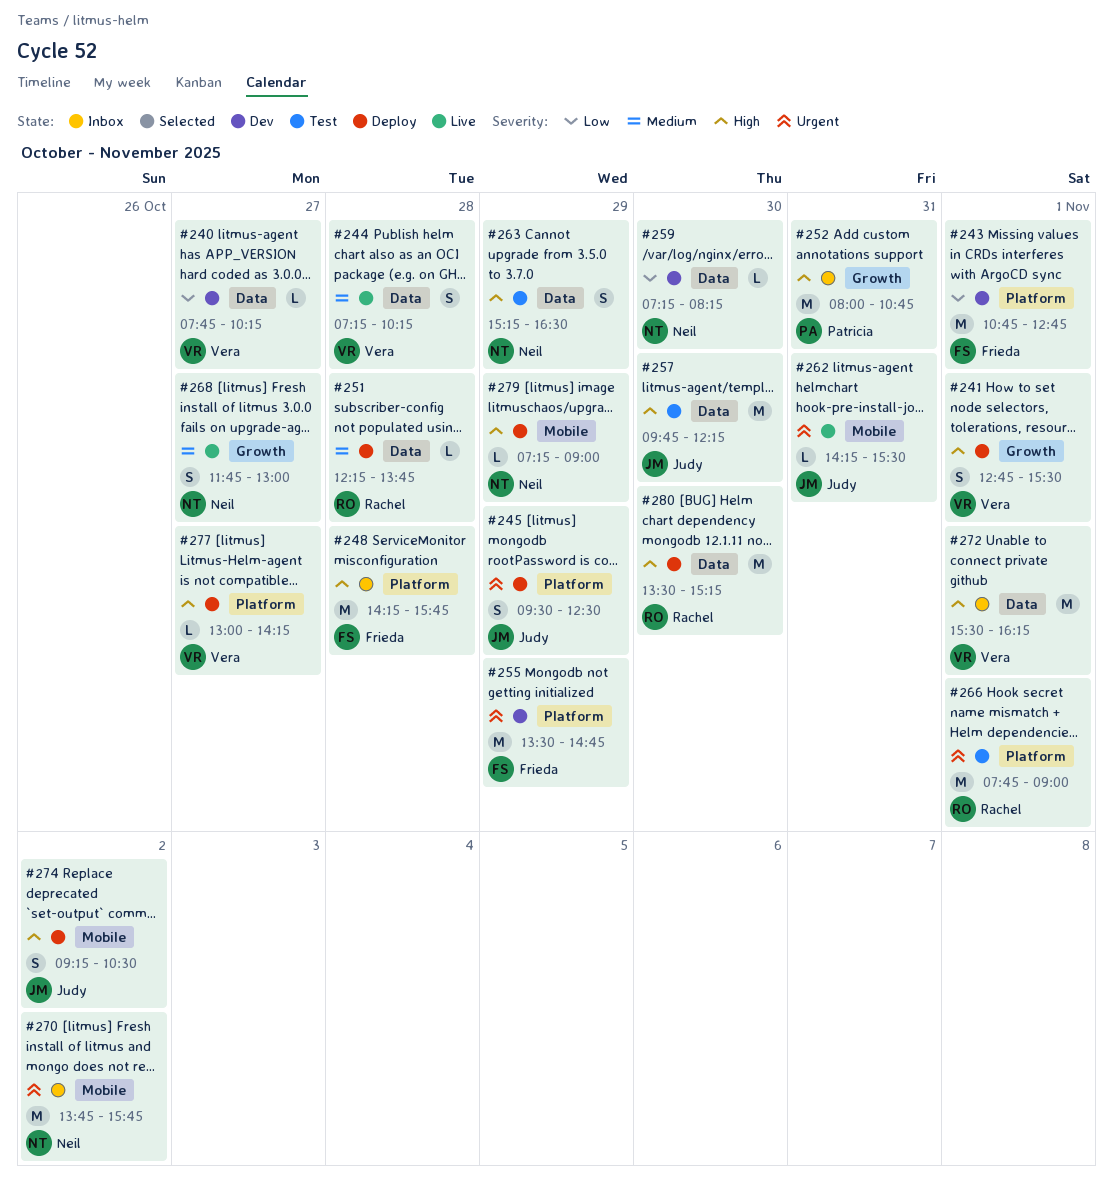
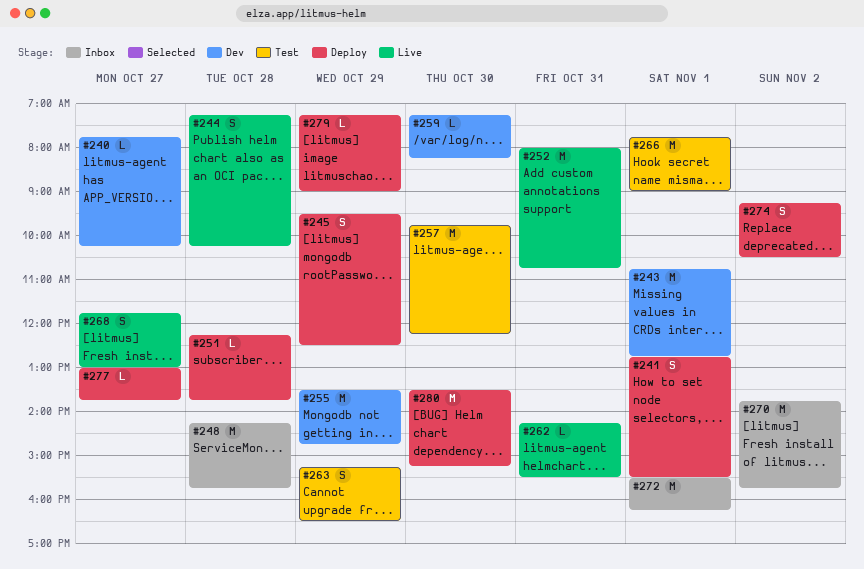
#252, status: Inbox -> Live
#277, ends: 14:15 -> 13:45

